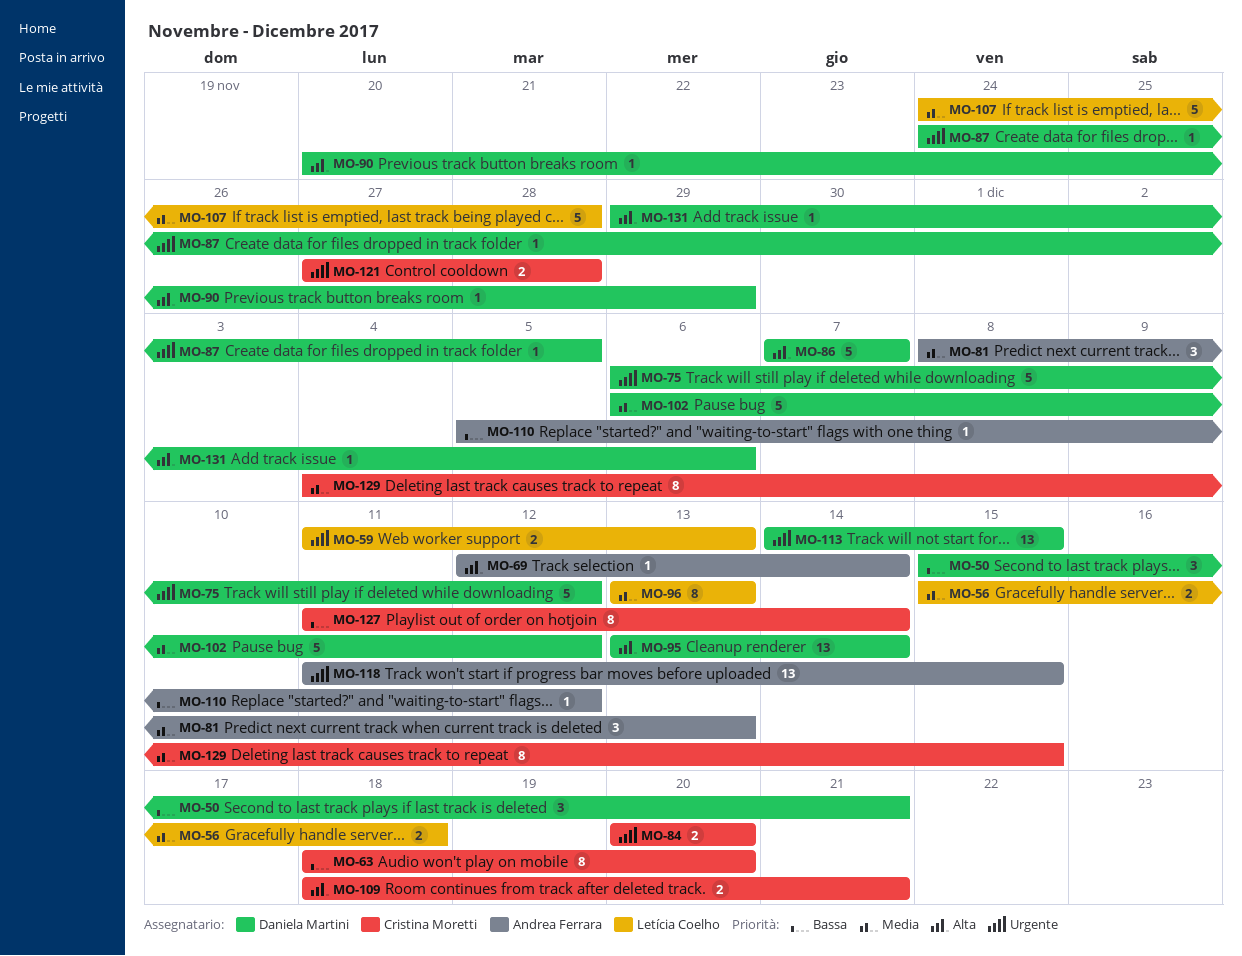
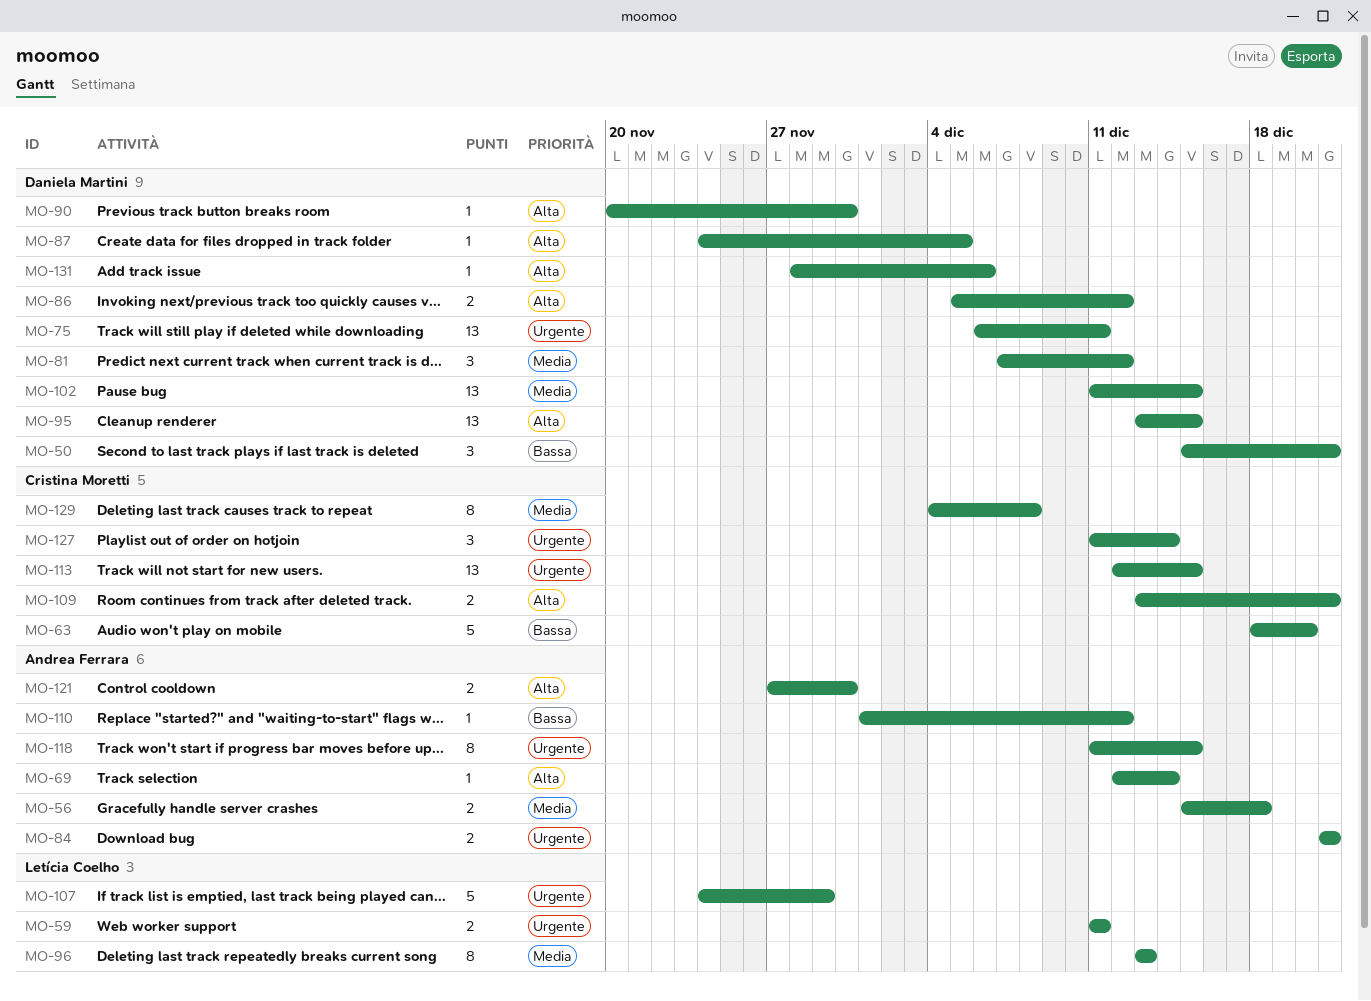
MO-56, owner: Letícia Coelho -> Andrea Ferrara
MO-59, due: Dec 13 -> Dec 11
MO-63, estimate: 8 -> 5
MO-75, estimate: 5 -> 13
MO-75, due: Dec 12 -> Dec 11
MO-81, owner: Andrea Ferrara -> Daniela Martini
MO-81, start: Dec 8 -> Dec 7
MO-81, due: Dec 13 -> Dec 12
MO-84, owner: Cristina Moretti -> Andrea Ferrara
MO-84, start: Dec 20 -> Dec 21
MO-84, due: Dec 20 -> Dec 21
MO-86, estimate: 5 -> 2
MO-86, start: Dec 7 -> Dec 5
MO-86, due: Dec 7 -> Dec 12
MO-87, priority: Urgente -> Alta
MO-90, due: Nov 29 -> Nov 30
MO-95, due: Dec 14 -> Dec 15
MO-102, estimate: 5 -> 13
MO-102, start: Dec 6 -> Dec 11
MO-102, due: Dec 12 -> Dec 15
MO-107, priority: Media -> Urgente
MO-107, due: Nov 28 -> Nov 29
MO-109, start: Dec 18 -> Dec 13
MO-110, start: Dec 5 -> Dec 1
MO-113, owner: Daniela Martini -> Cristina Moretti
MO-113, start: Dec 14 -> Dec 12
MO-118, estimate: 13 -> 8
MO-121, owner: Cristina Moretti -> Andrea Ferrara
MO-121, priority: Urgente -> Alta
MO-121, due: Nov 28 -> Nov 30
MO-127, priority: Bassa -> Urgente
MO-127, estimate: 8 -> 3
MO-129, due: Dec 15 -> Dec 8
MO-131, start: Nov 29 -> Nov 28

